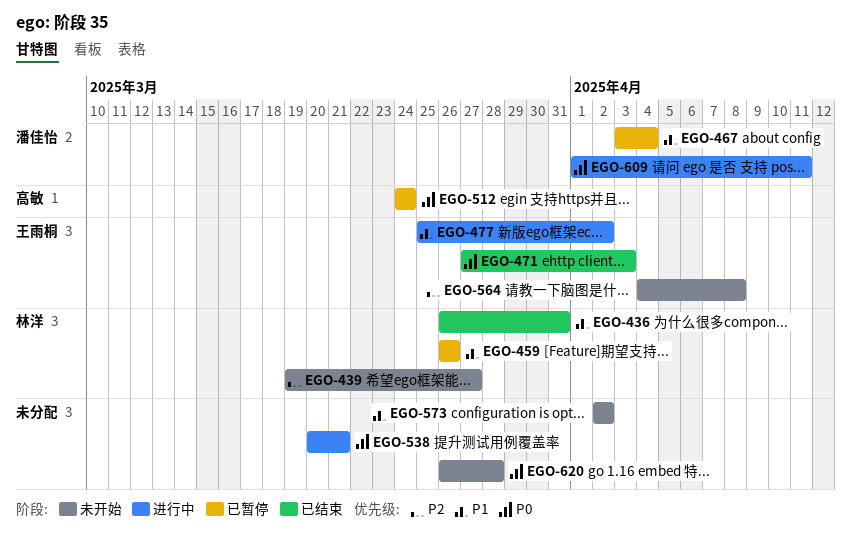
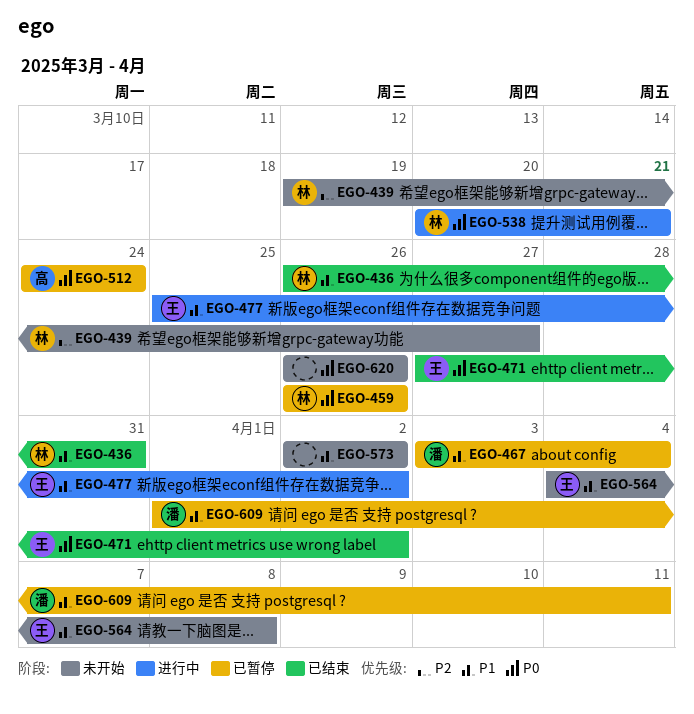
EGO-459, priority: P1 -> P0
EGO-471, due: Apr 3 -> Apr 2
EGO-538, owner: none -> 林洋
EGO-564, priority: P2 -> P1
EGO-609, status: 进行中 -> 已暂停
EGO-609, priority: P0 -> P1
EGO-620, due: Mar 28 -> Mar 26

